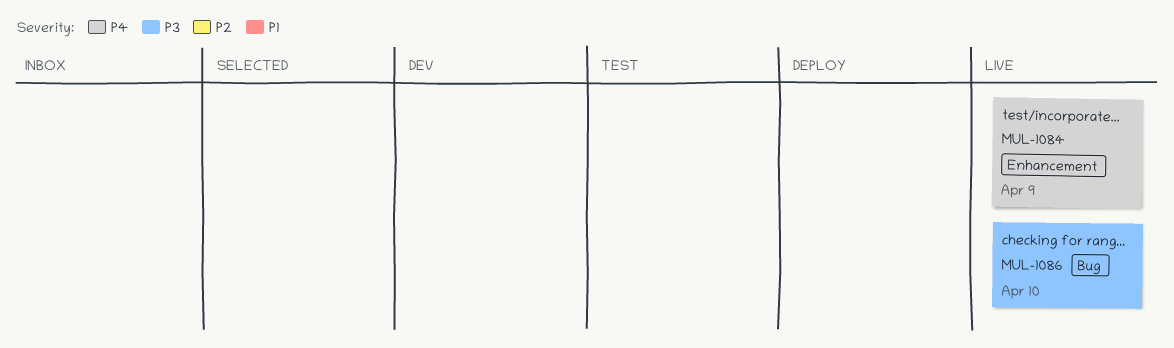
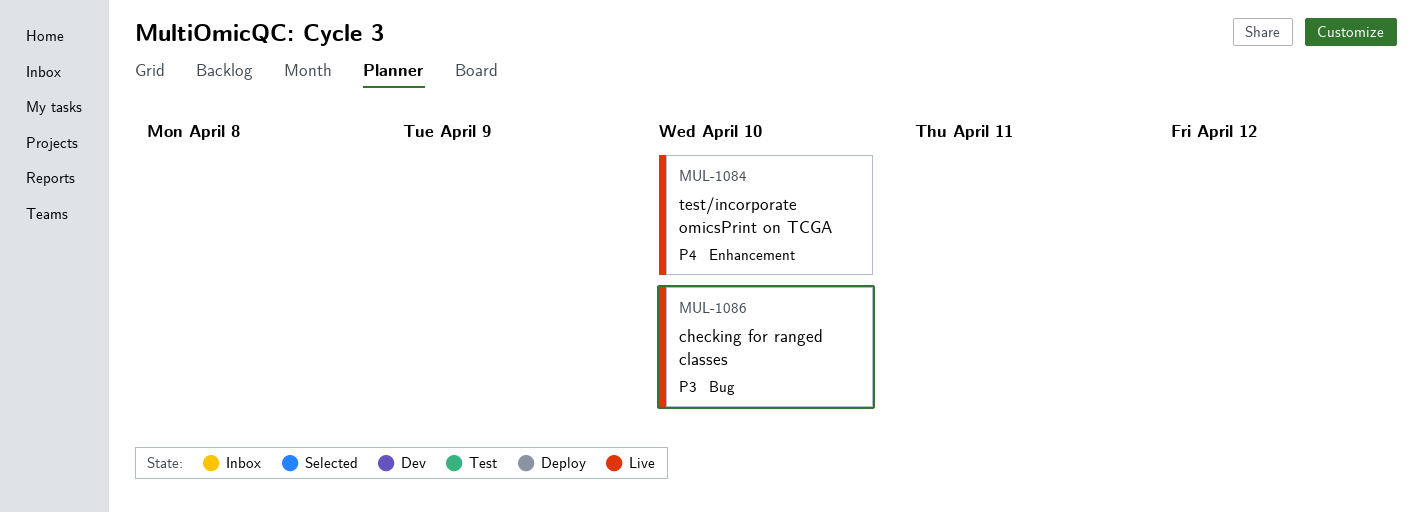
MUL-1084, due: Apr 9 -> Apr 10

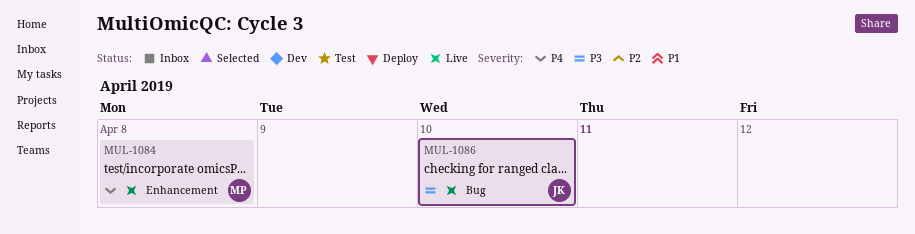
MUL-1084, due: Apr 10 -> Apr 8

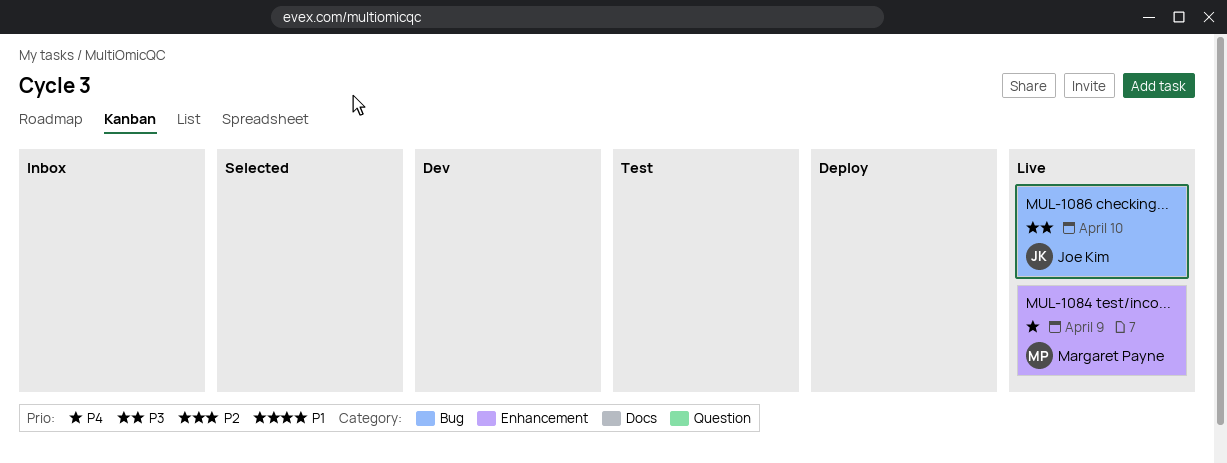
MUL-1084, due: Apr 8 -> Apr 9

